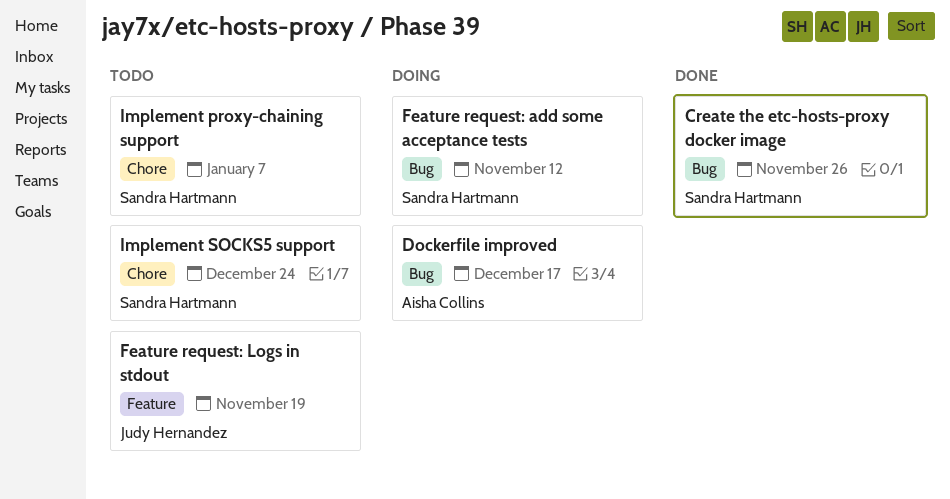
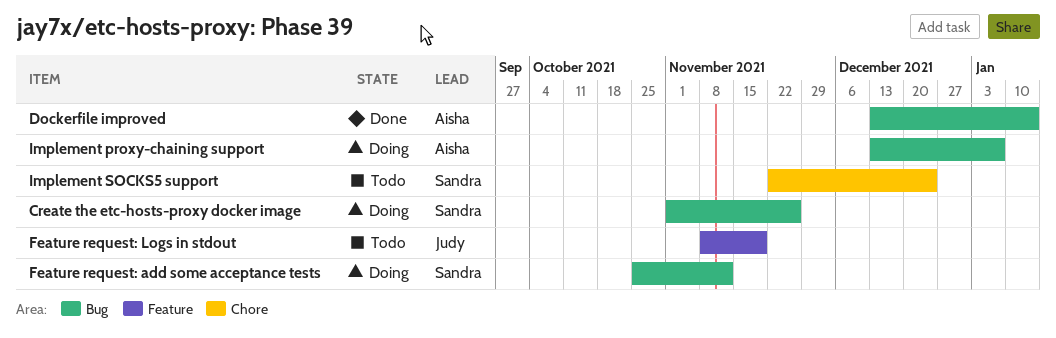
Create the etc-hosts-proxy docker image, status: Done -> Doing
Dockerfile improved, status: Doing -> Done
Dockerfile improved, due: Dec 17 -> Jan 14
Implement proxy-chaining support, status: Todo -> Doing
Implement proxy-chaining support, owner: Sandra Hartmann -> Aisha Collins
Implement proxy-chaining support, label: Chore -> Bug

